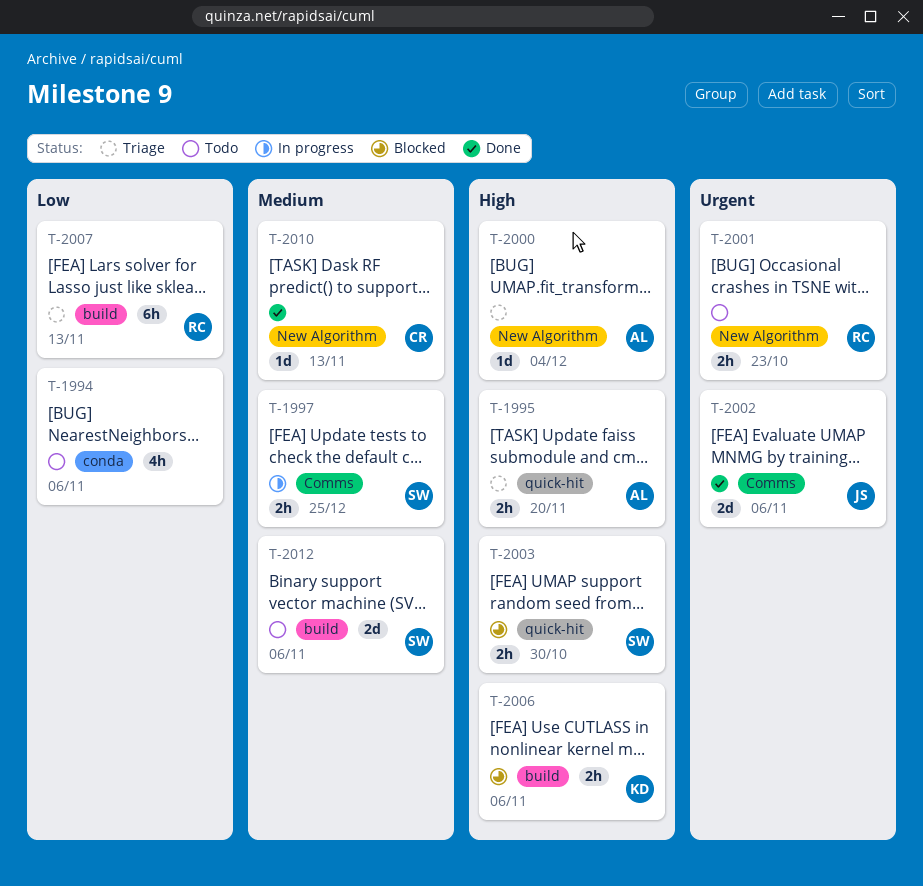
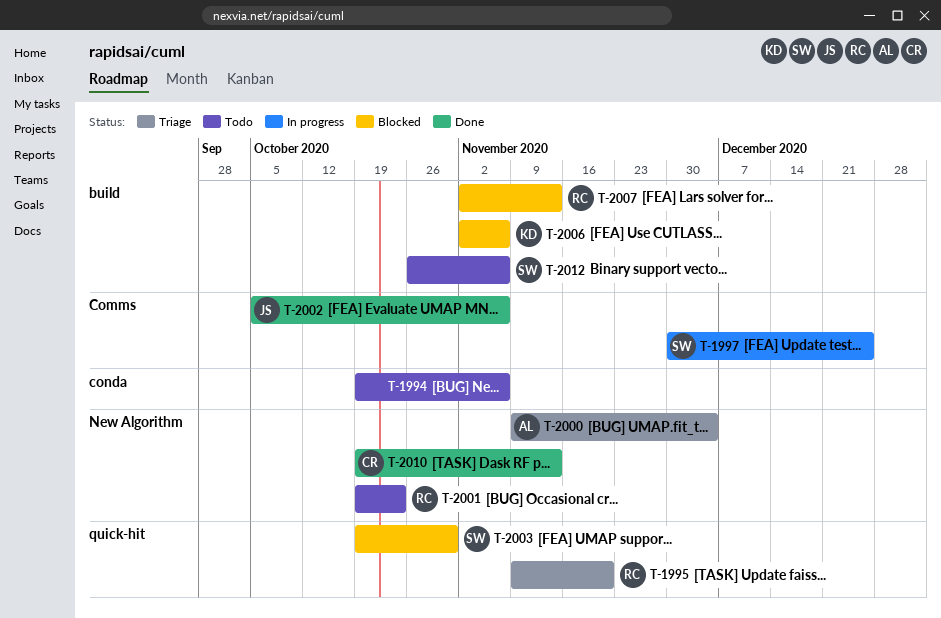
T-1995, owner: AL -> RC
T-2007, status: Triage -> Blocked

